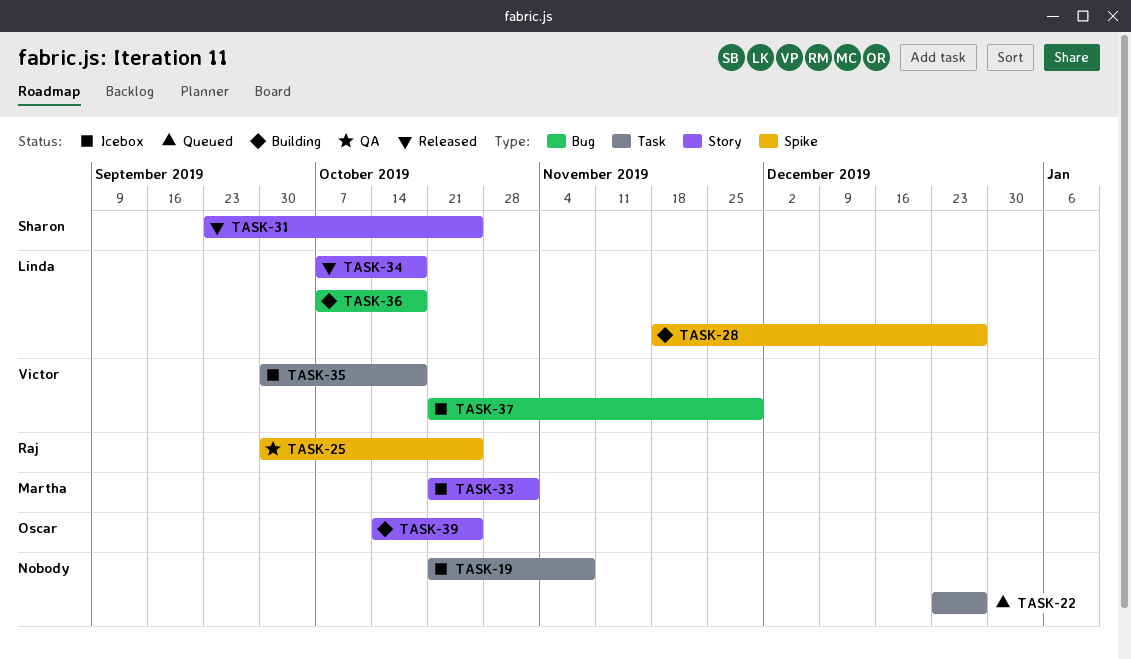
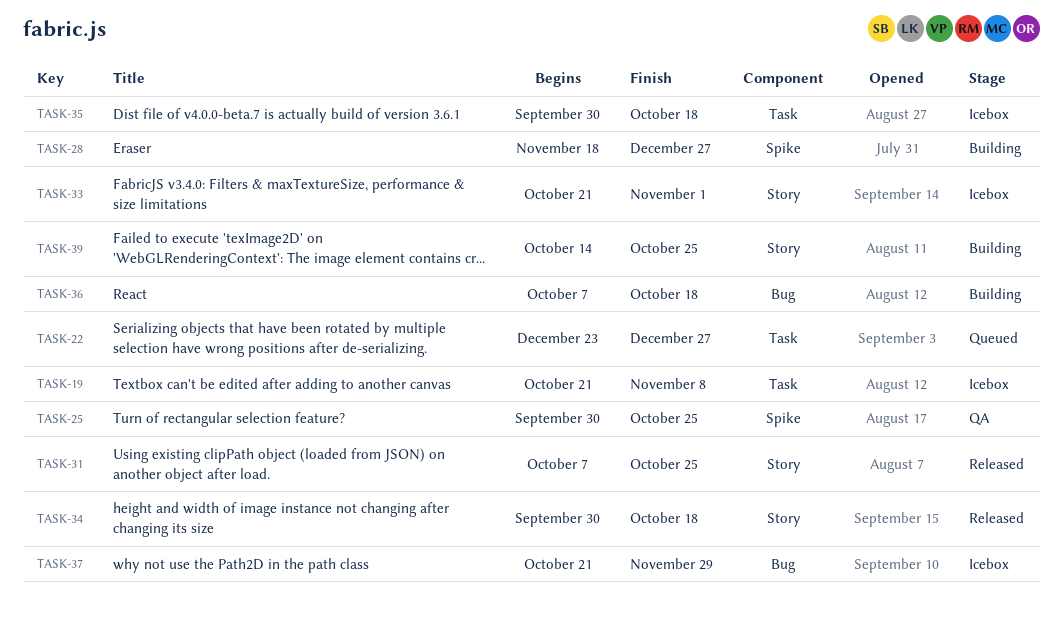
TASK-31, start: Sep 23 -> Oct 7
TASK-34, start: Oct 7 -> Sep 30

